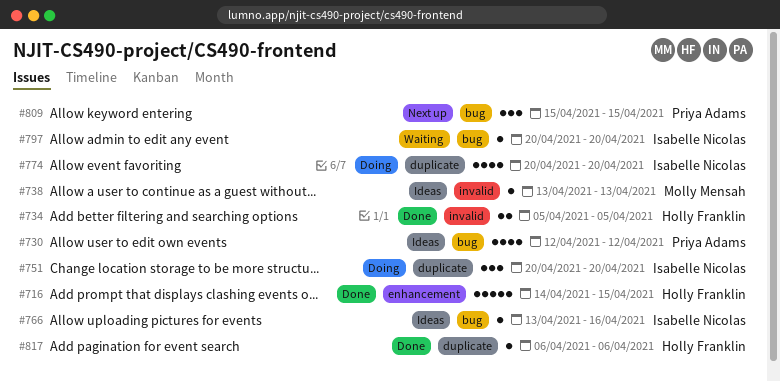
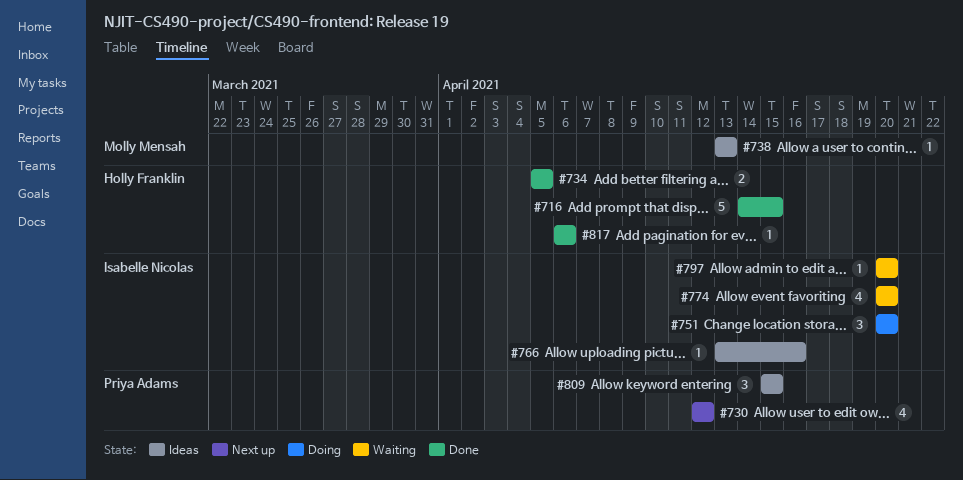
#730, status: Ideas -> Next up
#774, status: Doing -> Waiting
#809, status: Next up -> Ideas

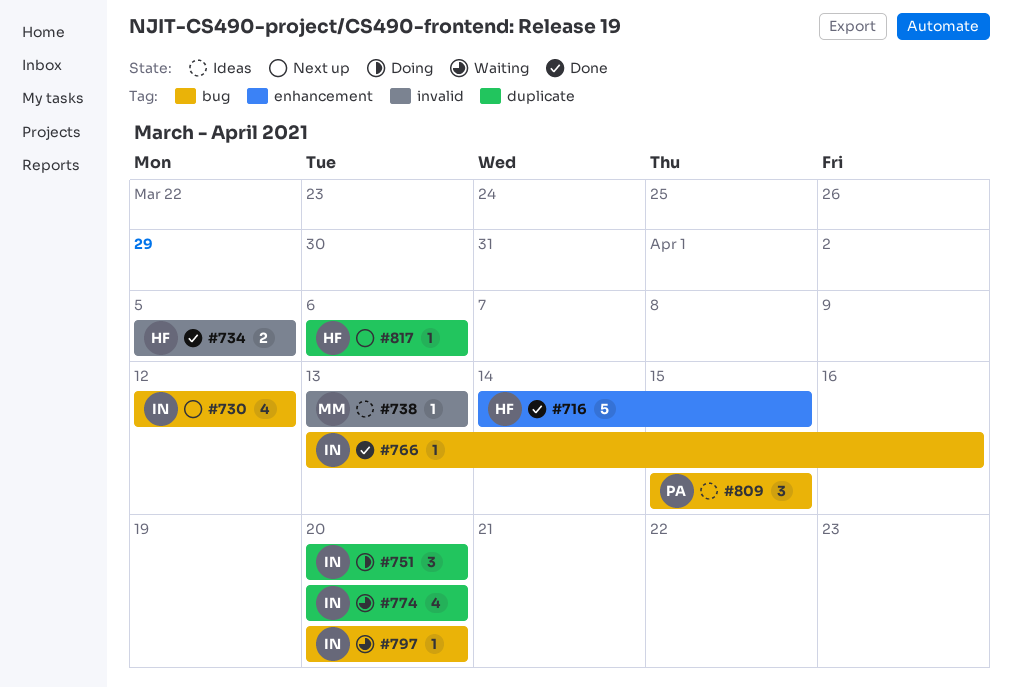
#730, owner: Priya Adams -> Isabelle Nicolas
#766, status: Ideas -> Done
#817, status: Done -> Next up

